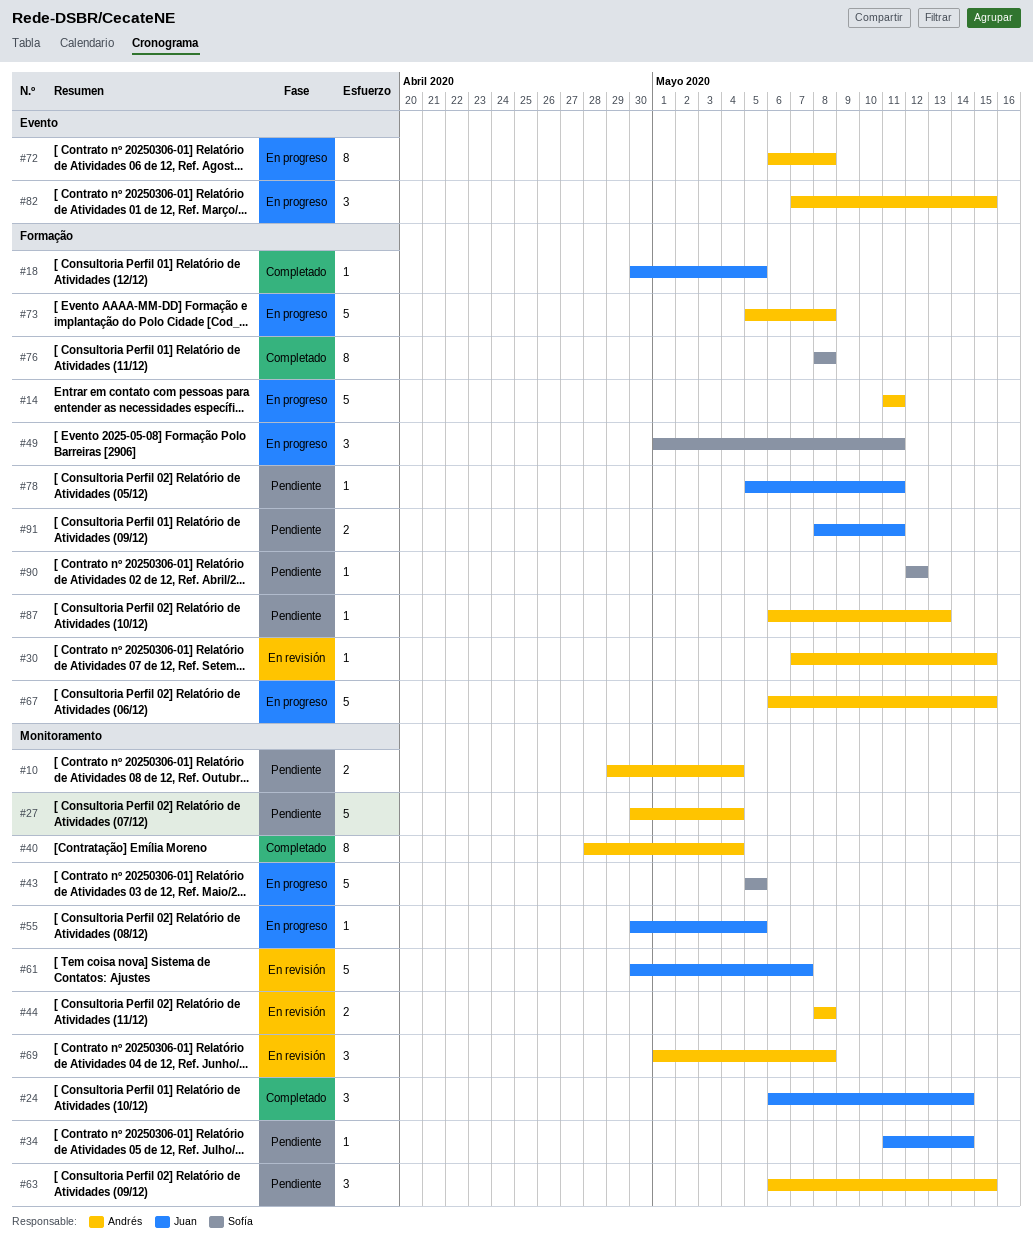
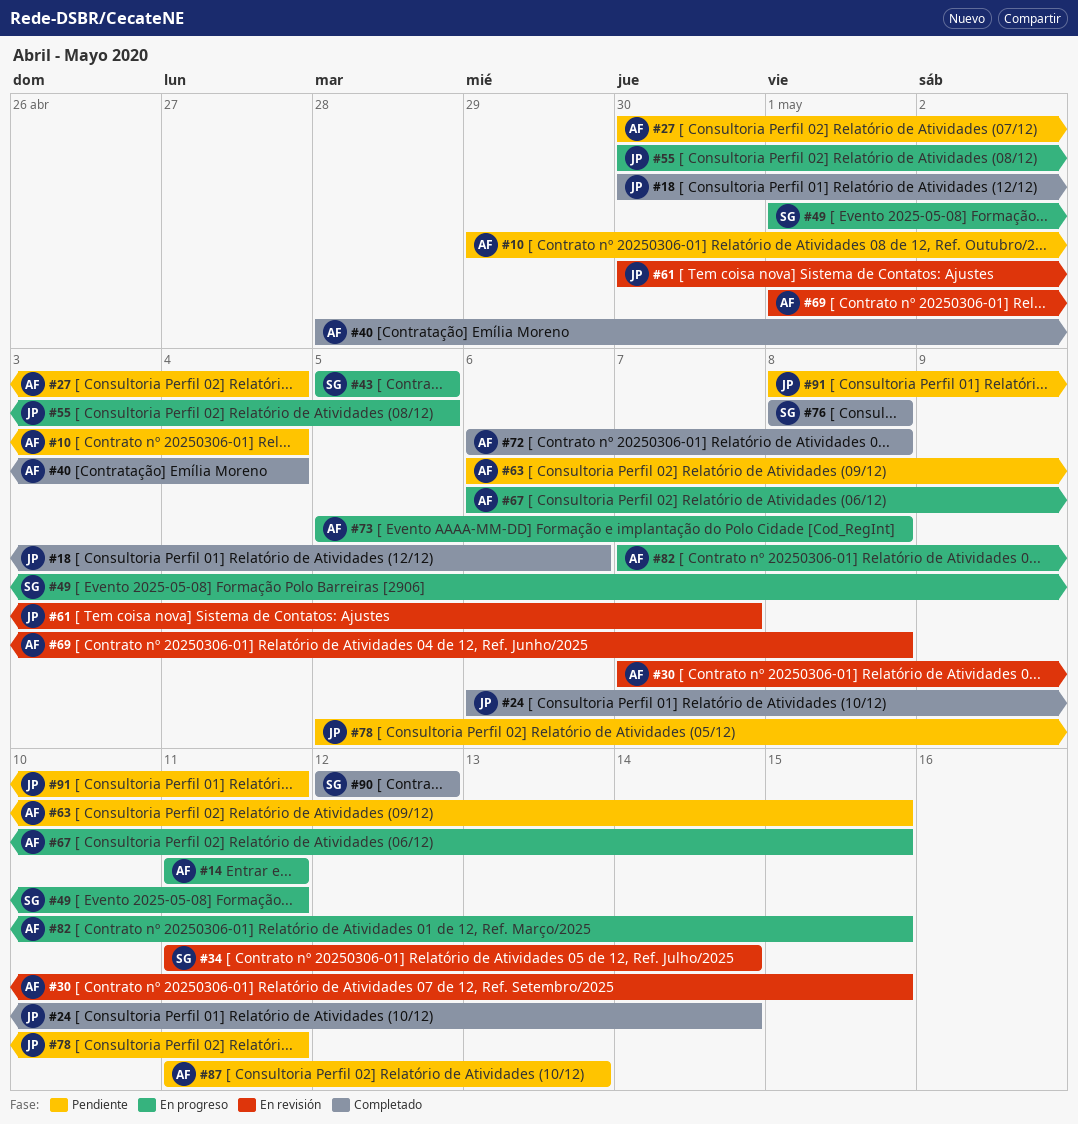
#18, due: May 5 -> May 6
#34, status: Pendiente -> En revisión
#34, owner: Juan -> Sofía
#44: present -> none
#72, status: En progreso -> Completado
#87, start: May 6 -> May 11
#90, status: Pendiente -> Completado

